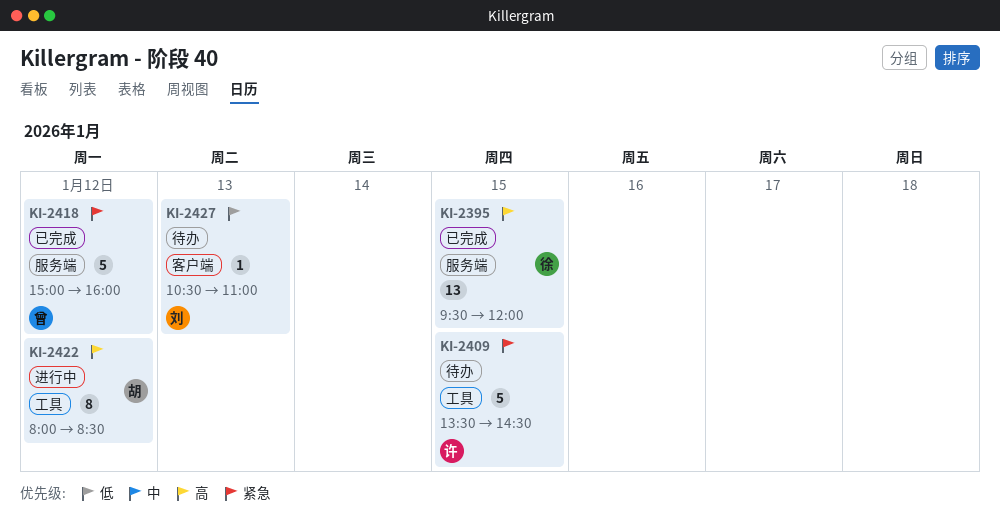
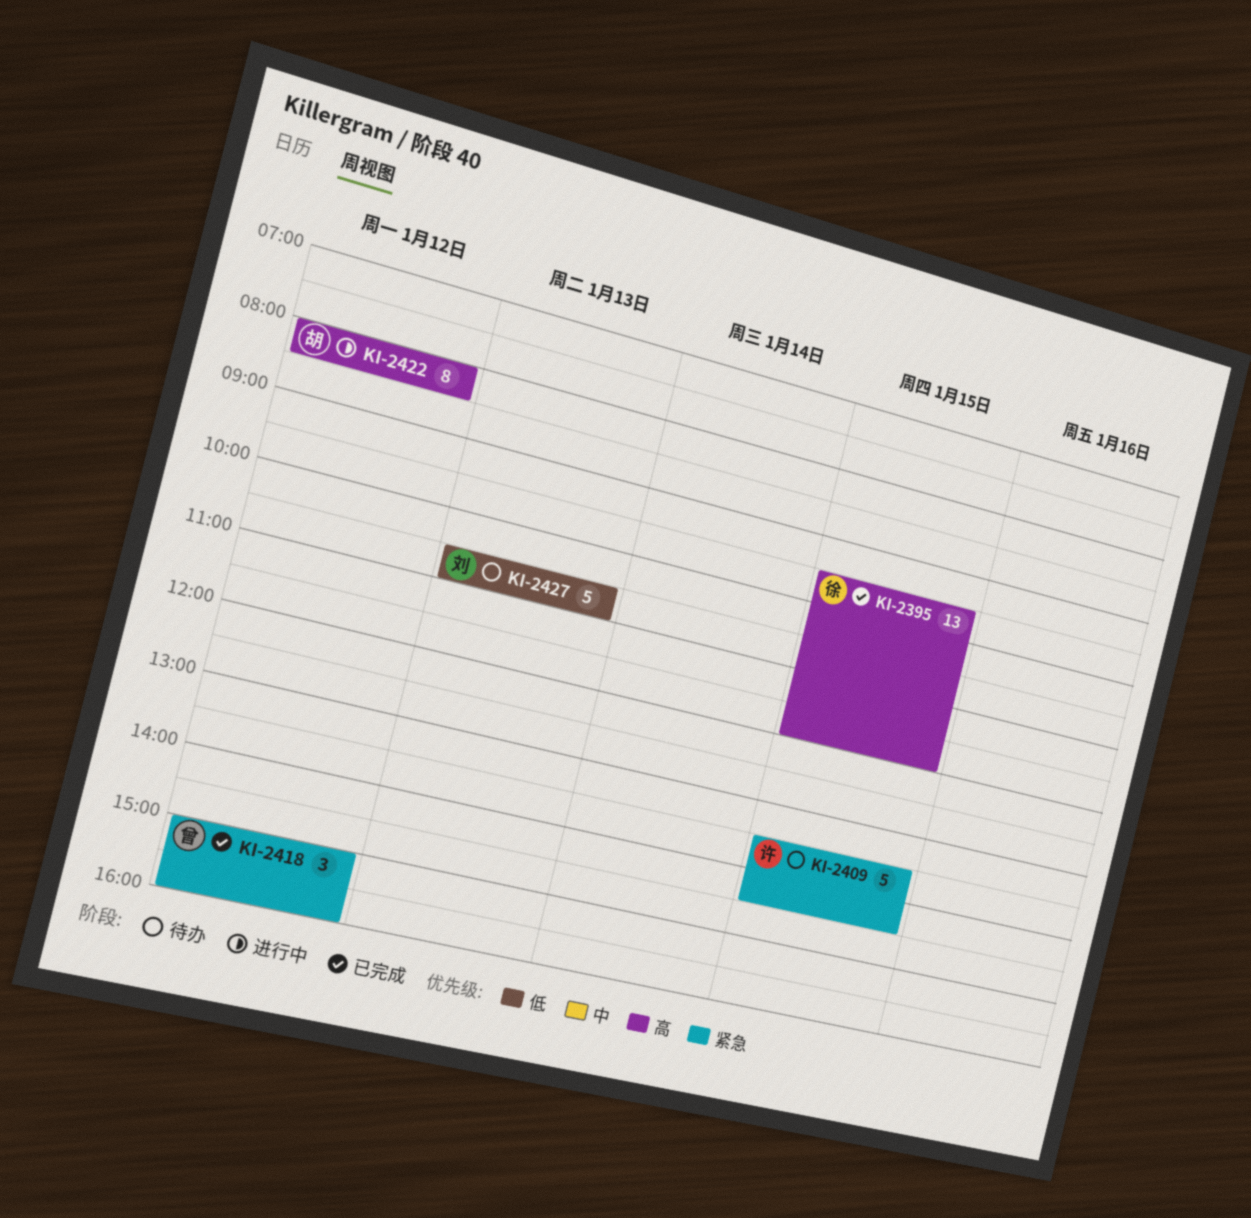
KI-2418, estimate: 5 -> 3
KI-2427, estimate: 1 -> 5

